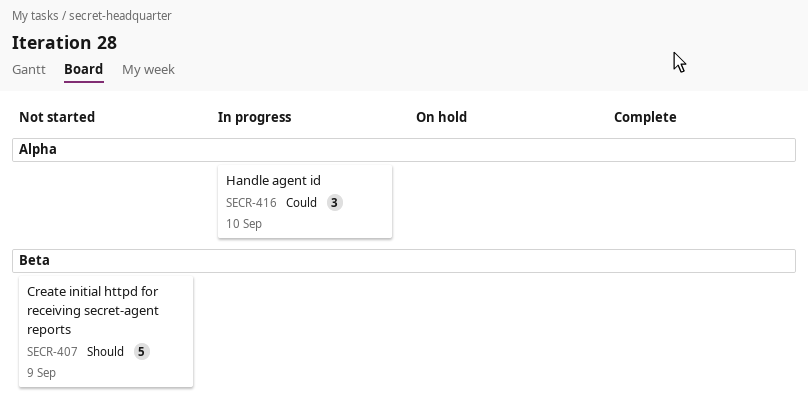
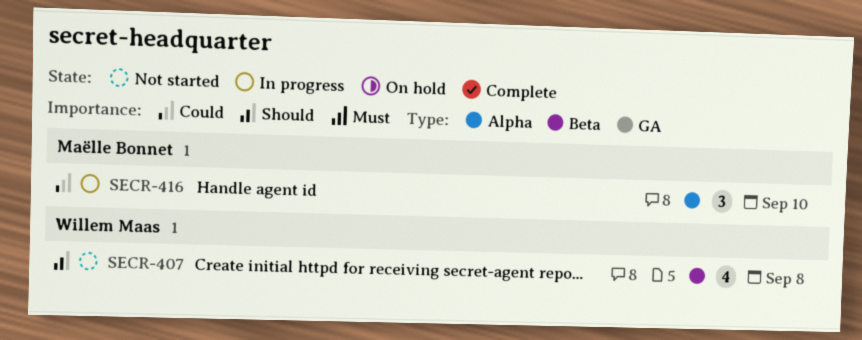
SECR-407, estimate: 5 -> 4
SECR-407, due: Sep 9 -> Sep 8

